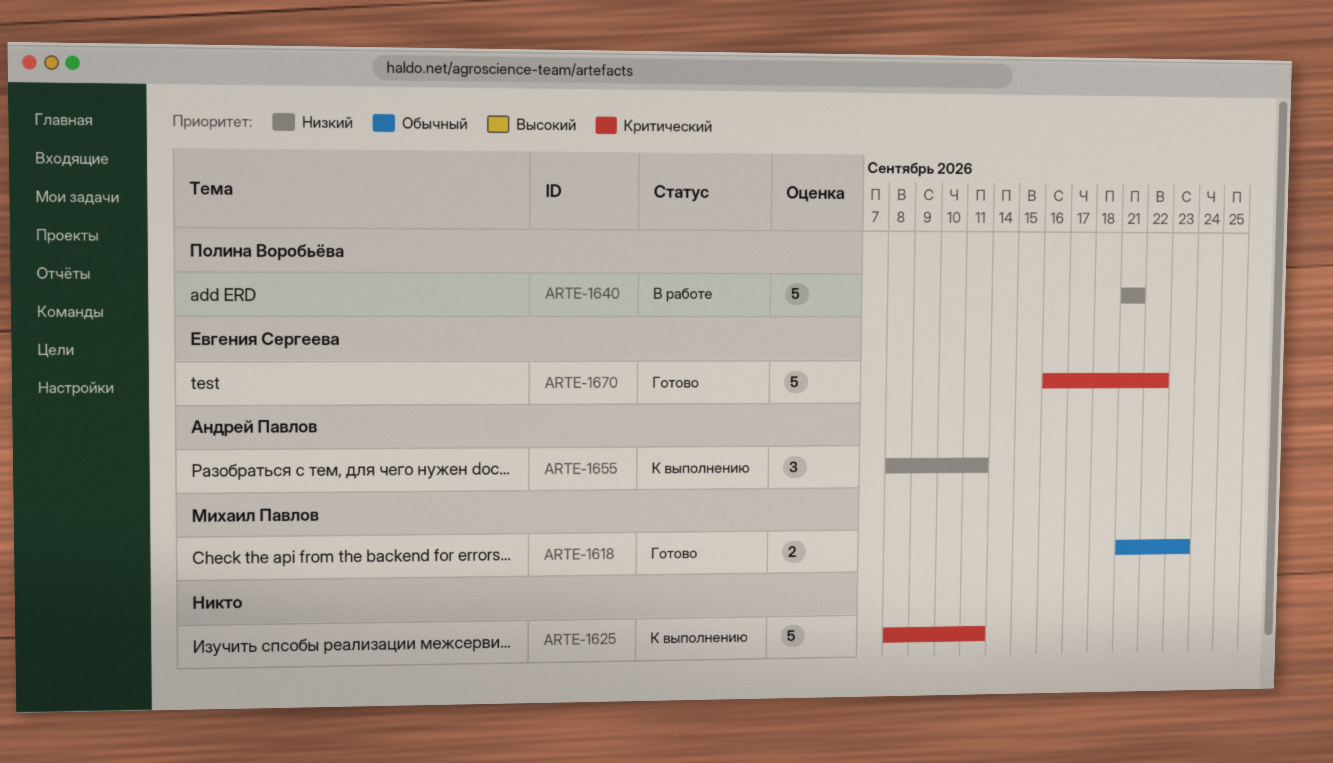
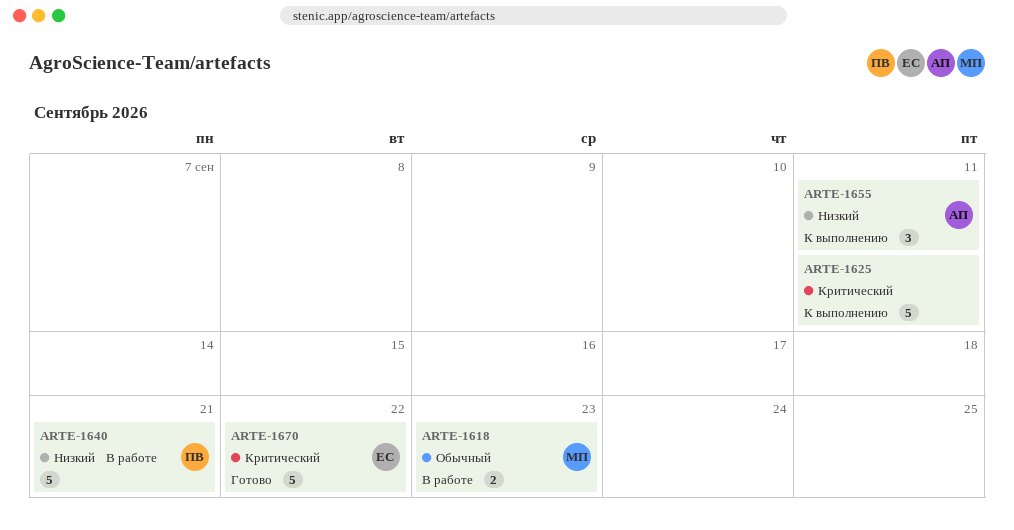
ARTE-1618, status: Готово -> В работе

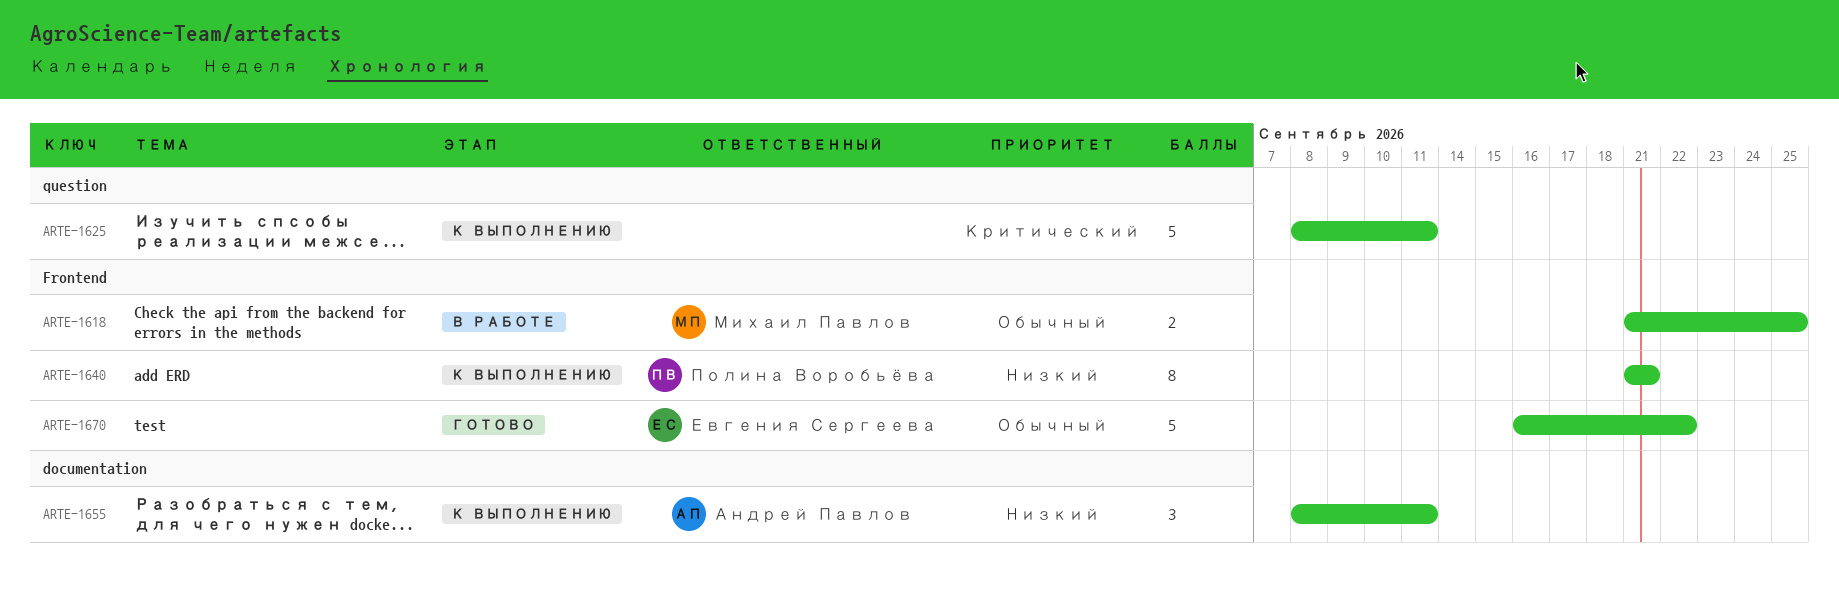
ARTE-1618, due: Sep 23 -> Sep 25
ARTE-1640, status: В работе -> К выполнению
ARTE-1640, estimate: 5 -> 8
ARTE-1670, priority: Критический -> Обычный

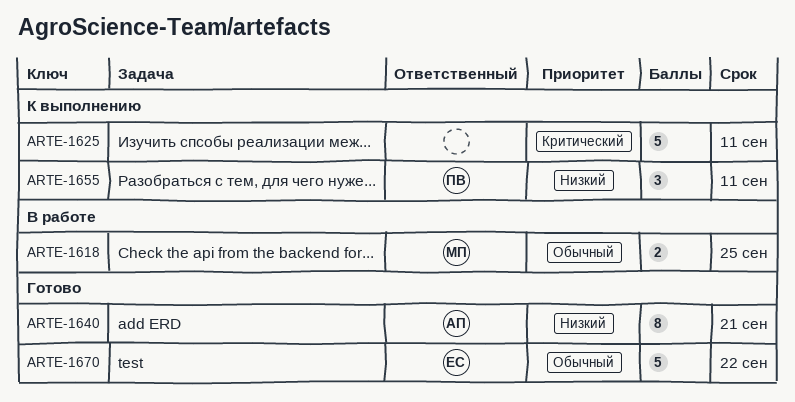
ARTE-1640, status: К выполнению -> Готово
ARTE-1640, owner: Полина Воробьёва -> Андрей Павлов
ARTE-1655, owner: Андрей Павлов -> Полина Воробьёва

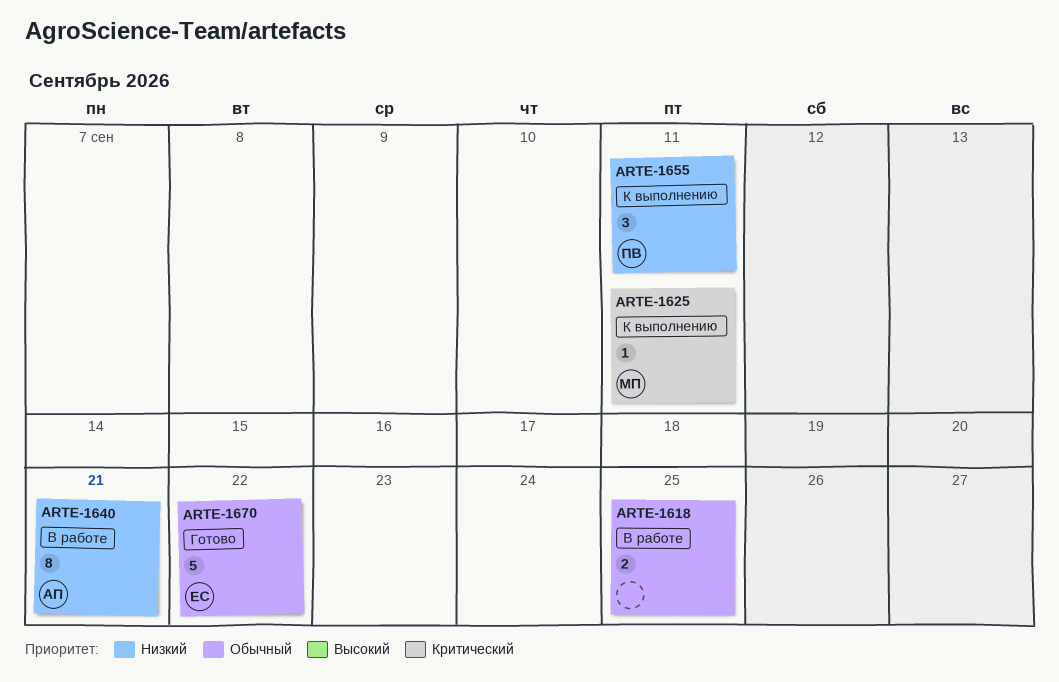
ARTE-1618, owner: МП -> none
ARTE-1625, owner: none -> МП
ARTE-1625, estimate: 5 -> 1
ARTE-1640, status: Готово -> В работе

